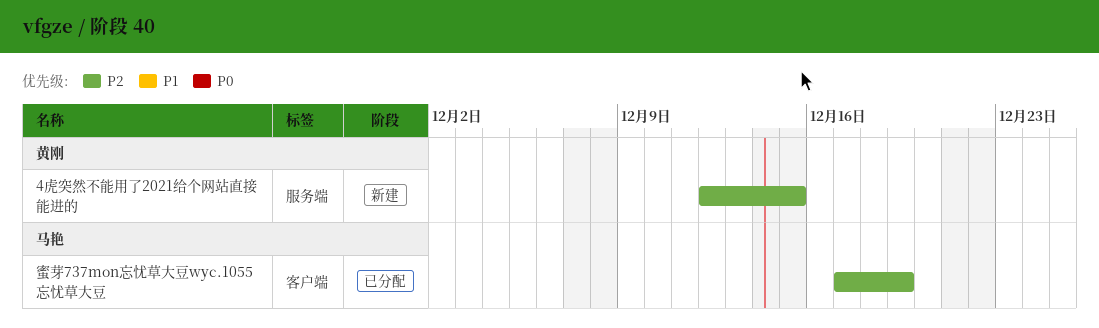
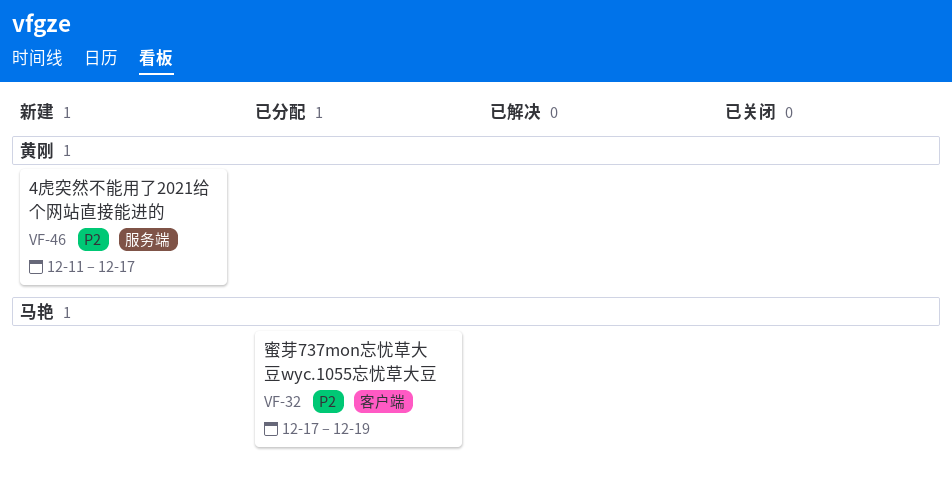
4虎突然不能用了2021给个网站直接能进的, start: Dec 12 -> Dec 11
4虎突然不能用了2021给个网站直接能进的, due: Dec 15 -> Dec 17

